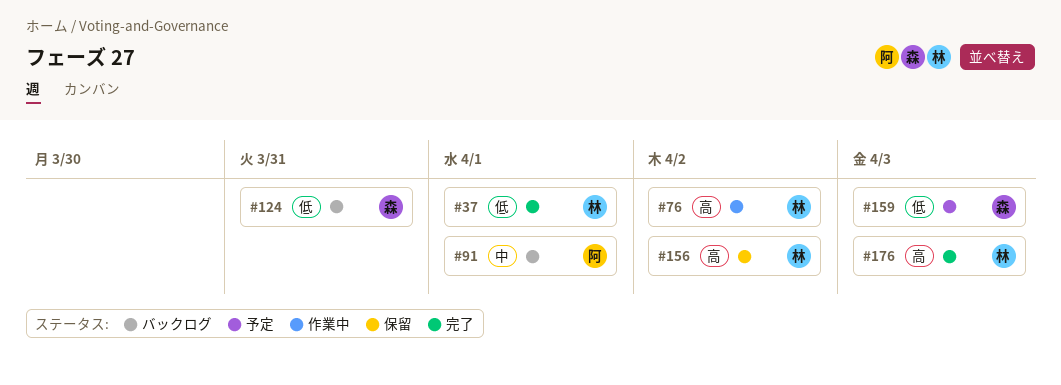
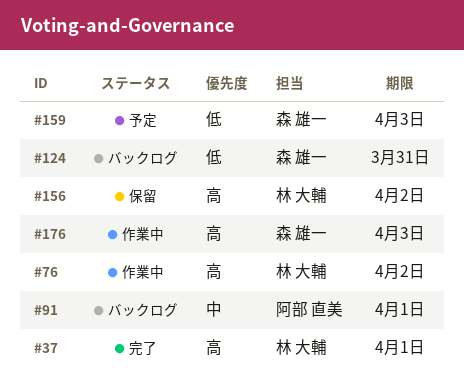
#37, priority: 低 -> 高
#176, status: 完了 -> 作業中
#176, owner: 林 大輔 -> 森 雄一

